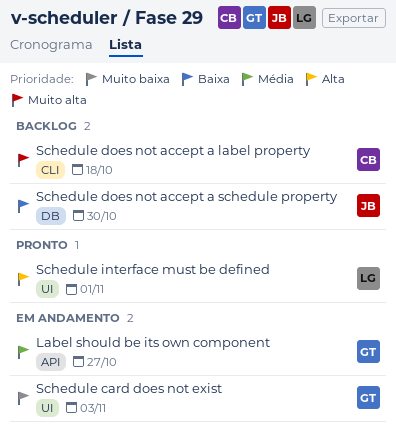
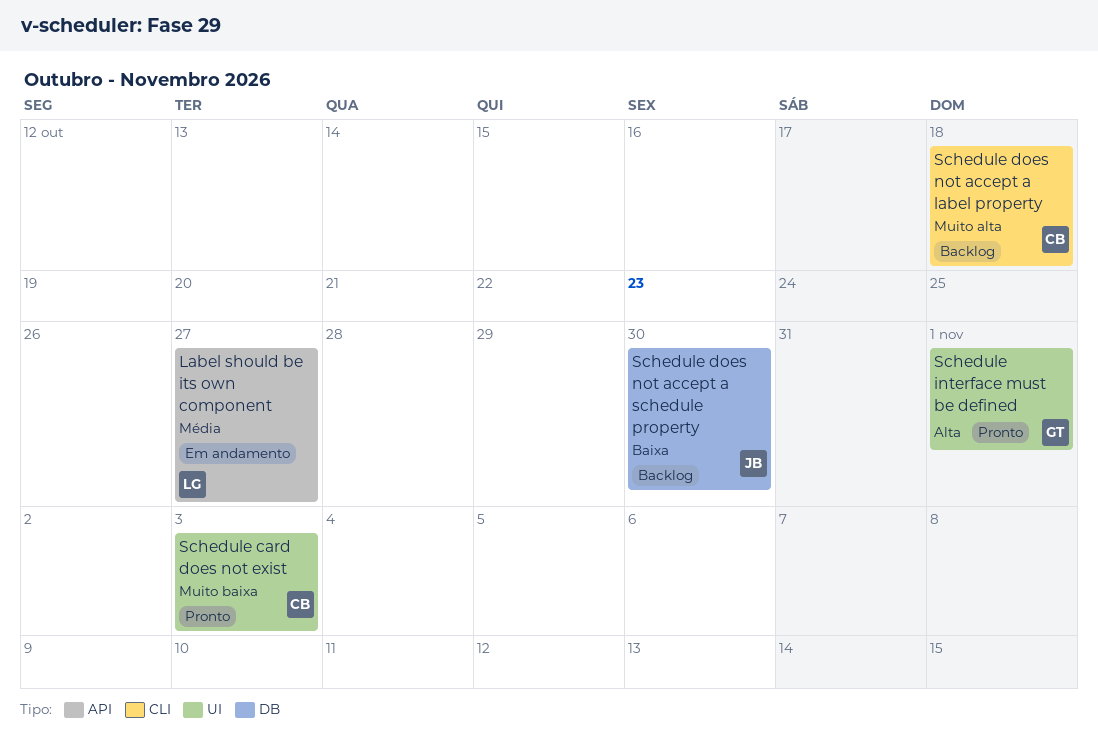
Label should be its own component, owner: GT -> LG
Schedule card does not exist, status: Em andamento -> Pronto
Schedule card does not exist, owner: GT -> CB
Schedule interface must be defined, owner: LG -> GT

